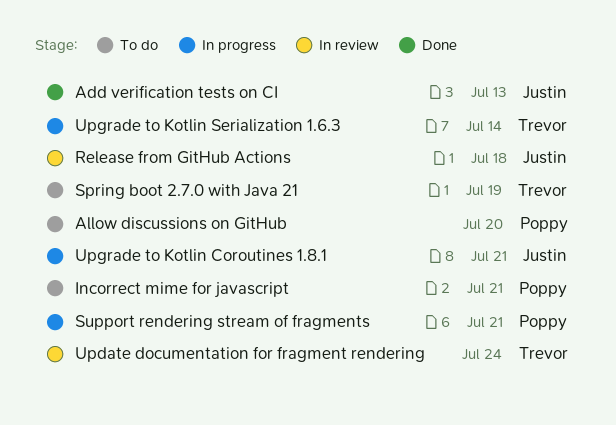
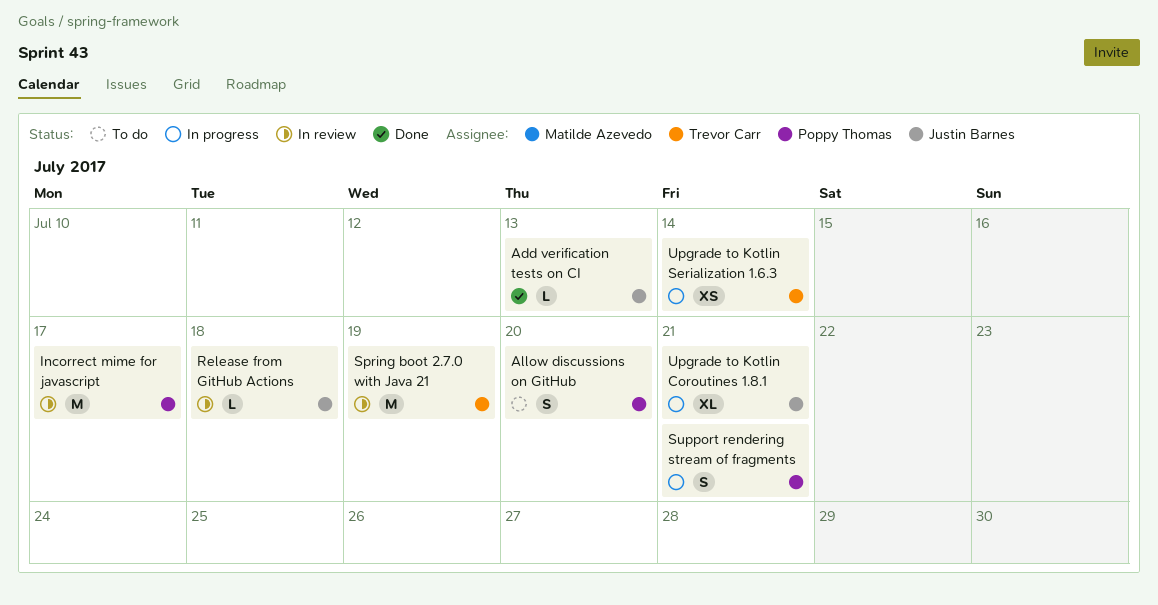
Incorrect mime for javascript, status: To do -> In review
Incorrect mime for javascript, due: Jul 21 -> Jul 17
Spring boot 2.7.0 with Java 21, status: To do -> In review
Update documentation for fragment rendering: present -> none

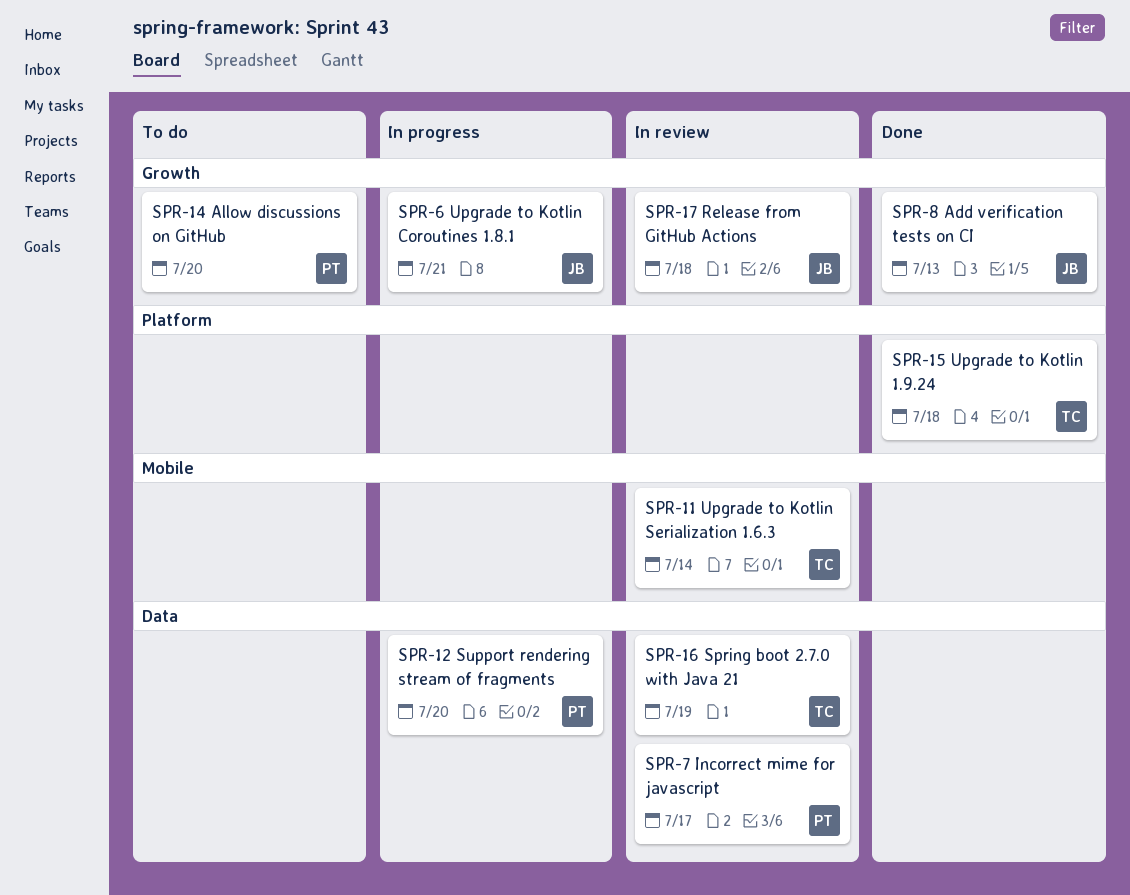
Support rendering stream of fragments, due: Jul 21 -> Jul 20
Upgrade to Kotlin 1.9.24: none -> present
Upgrade to Kotlin Serialization 1.6.3, status: In progress -> In review

